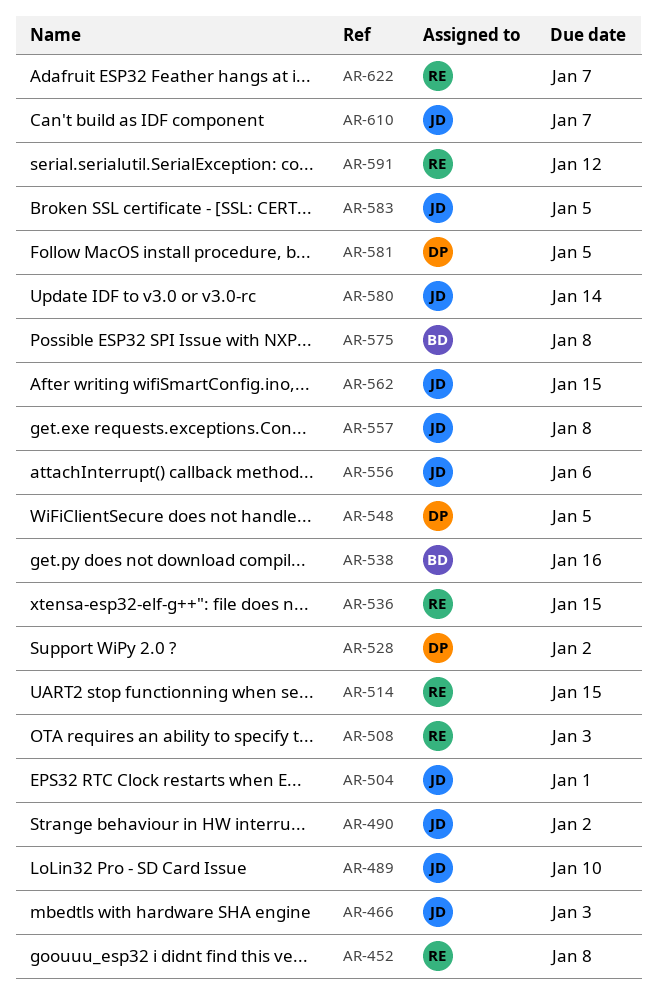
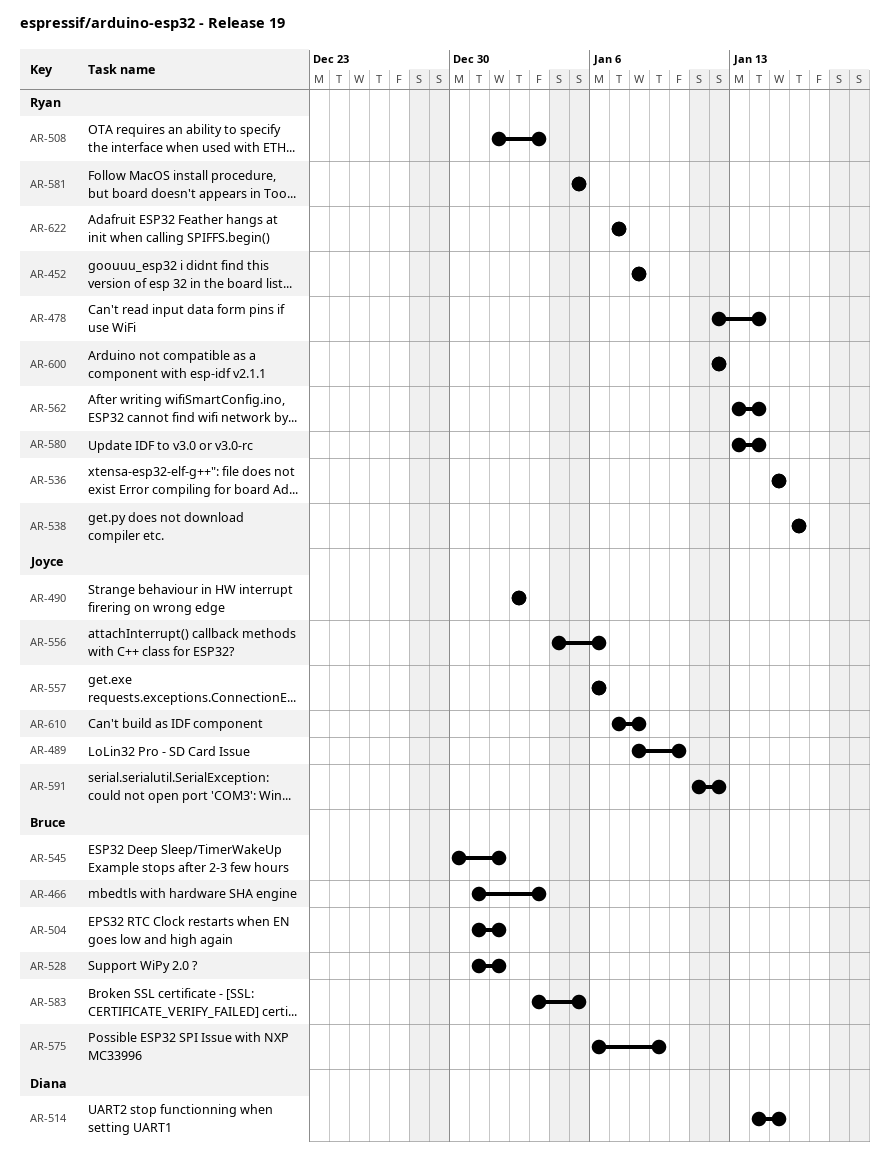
AR-466, owner: Joyce -> Bruce
AR-478: none -> present
AR-504, owner: Joyce -> Bruce
AR-514, owner: Ryan -> Diana
AR-528, owner: Diana -> Bruce
AR-528, due: Jan 2 -> Jan 1
AR-538, owner: Bruce -> Ryan
AR-545: none -> present
AR-548: present -> none
AR-557, due: Jan 8 -> Jan 6
AR-562, owner: Joyce -> Ryan
AR-562, due: Jan 15 -> Jan 14
AR-575, due: Jan 8 -> Jan 9
AR-580, owner: Joyce -> Ryan
AR-581, owner: Diana -> Ryan
AR-583, owner: Joyce -> Bruce
AR-591, owner: Ryan -> Joyce
AR-600: none -> present
AR-610, due: Jan 7 -> Jan 8

